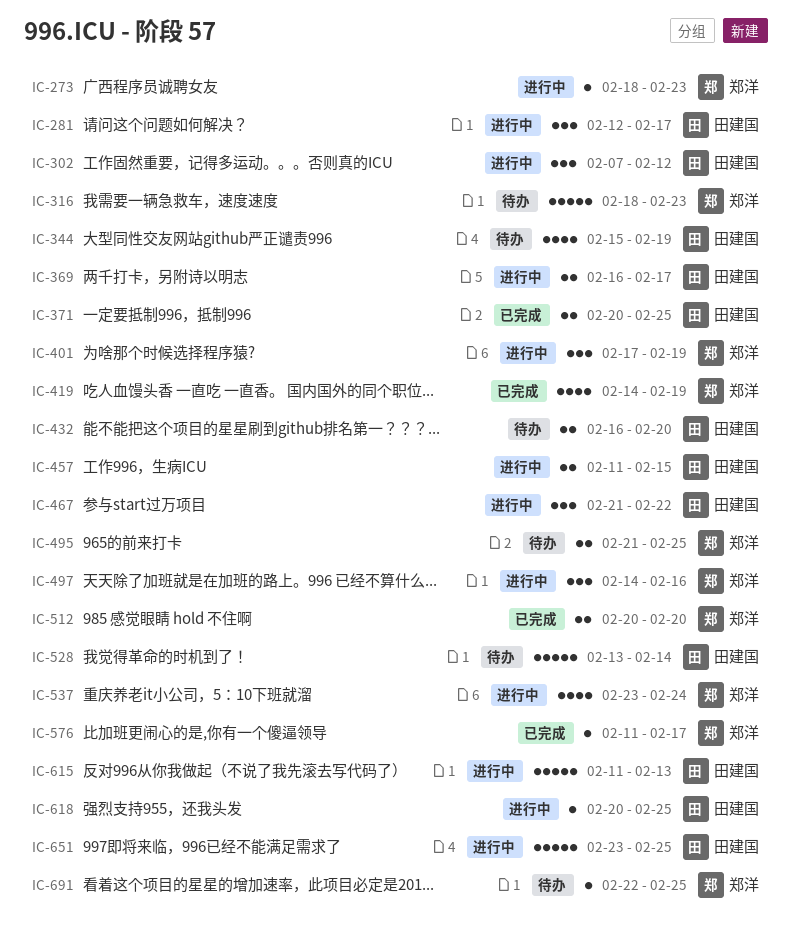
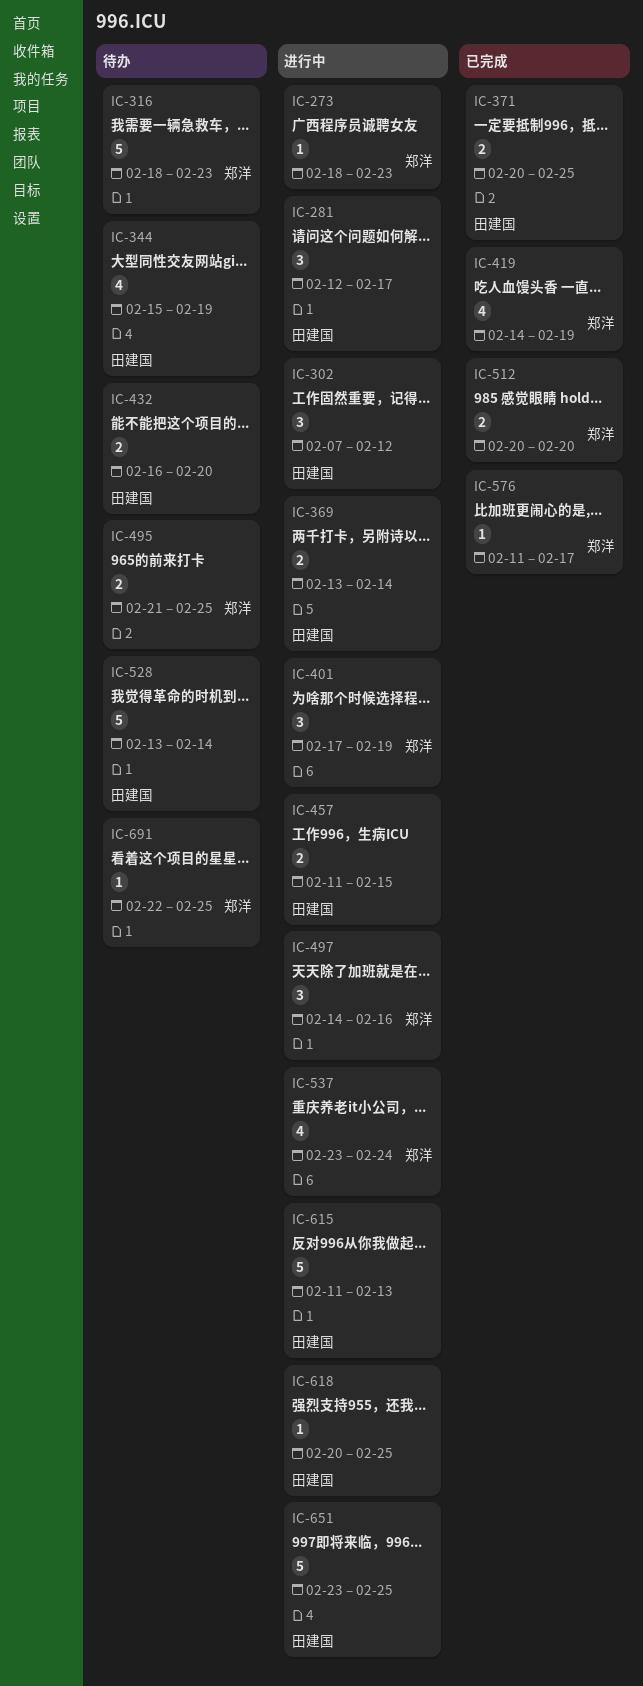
IC-369, start: Feb 16 -> Feb 13
IC-369, due: Feb 17 -> Feb 14
IC-467: present -> none

